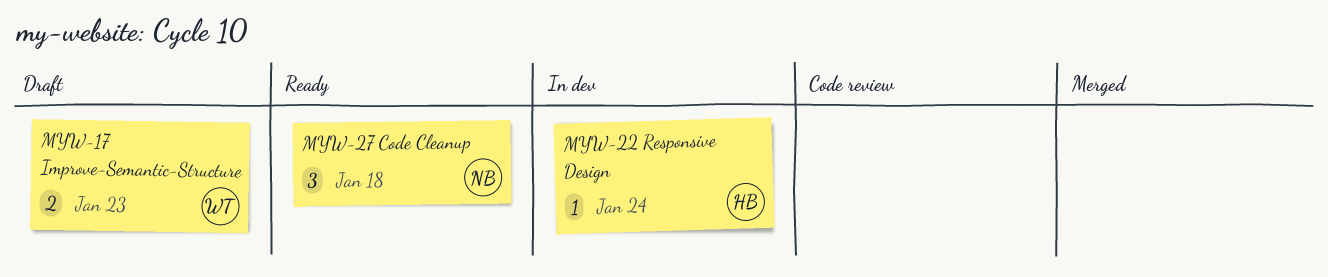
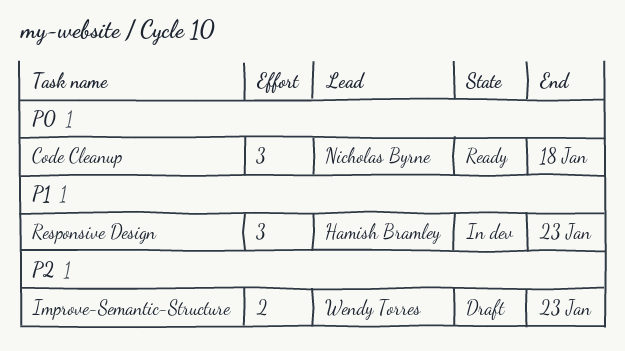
Responsive Design, estimate: 1 -> 3
Responsive Design, due: Jan 24 -> Jan 23

